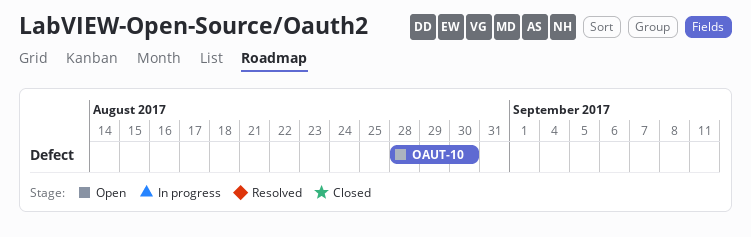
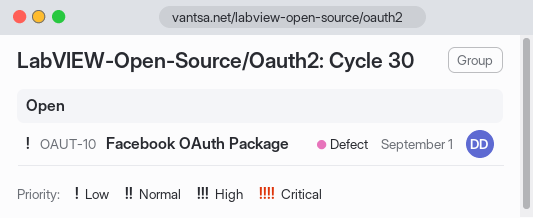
OAUT-10, due: Aug 30 -> Sep 1

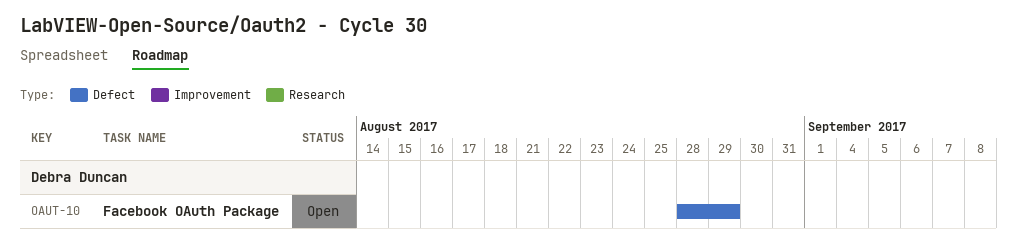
OAUT-10, due: Sep 1 -> Aug 29

